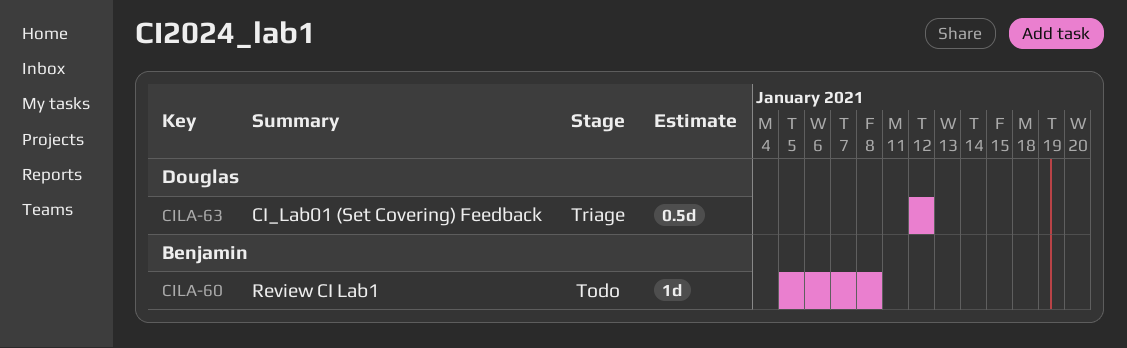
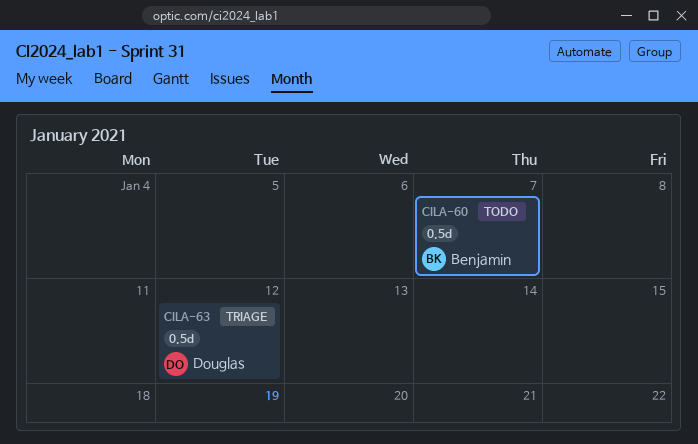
CILA-60, estimate: 1d -> 0.5d
CILA-60, due: Jan 8 -> Jan 7

